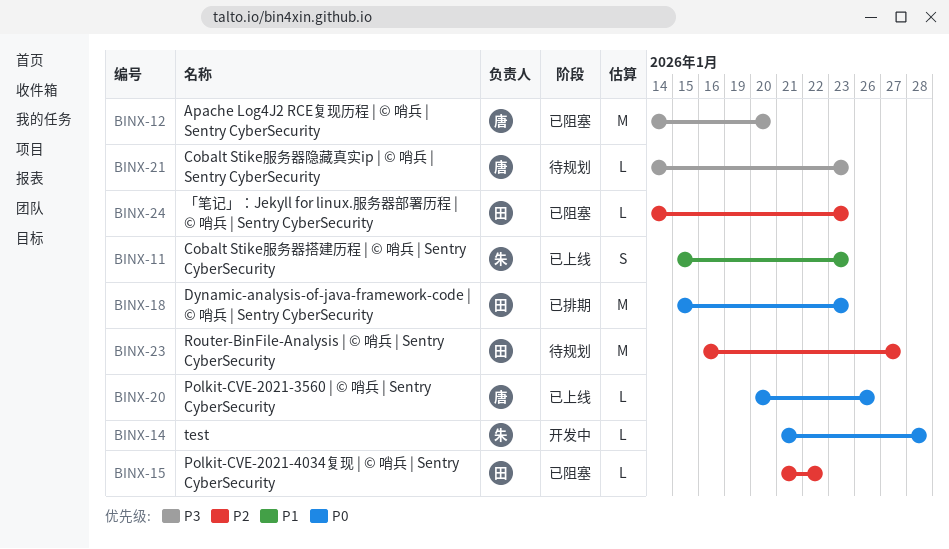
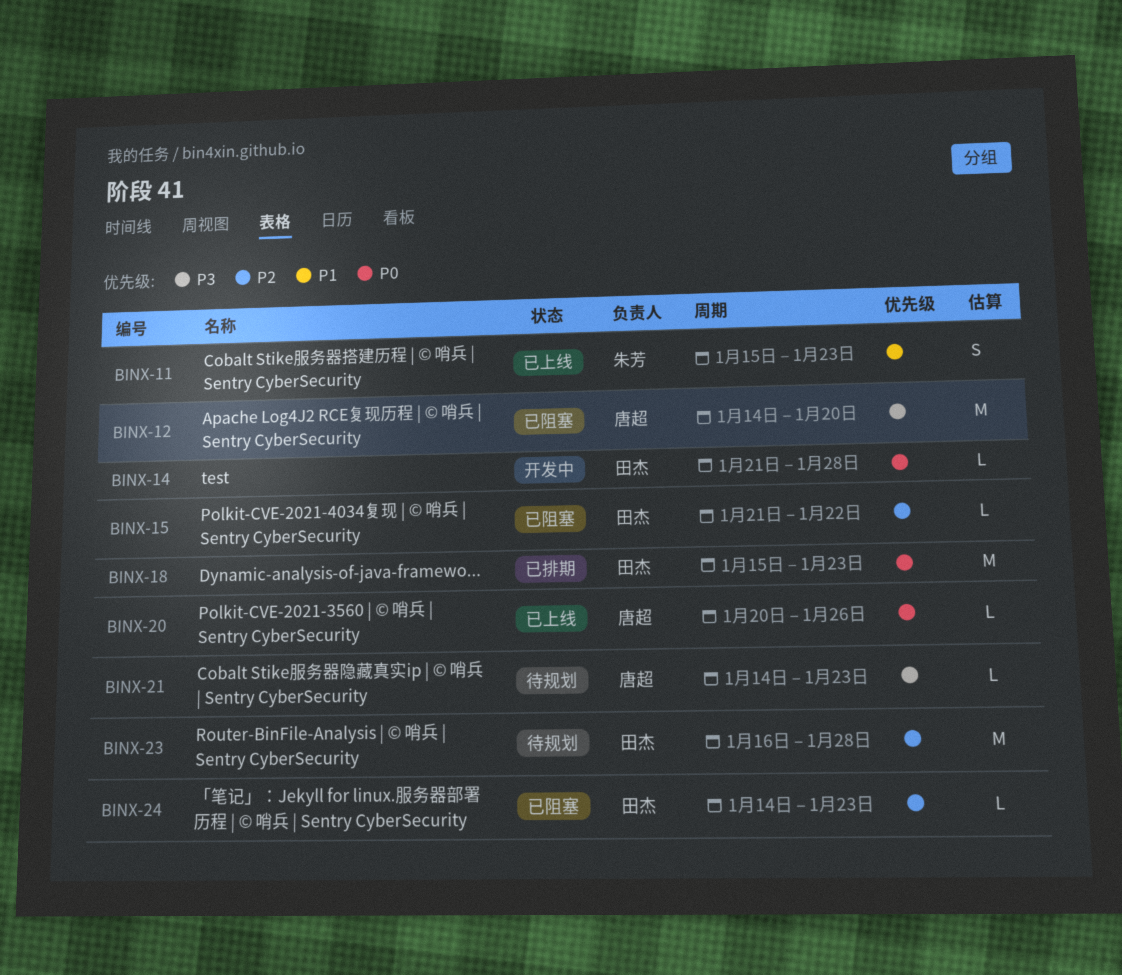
BINX-14, owner: 朱芳 -> 田杰
BINX-23, due: Jan 27 -> Jan 28

